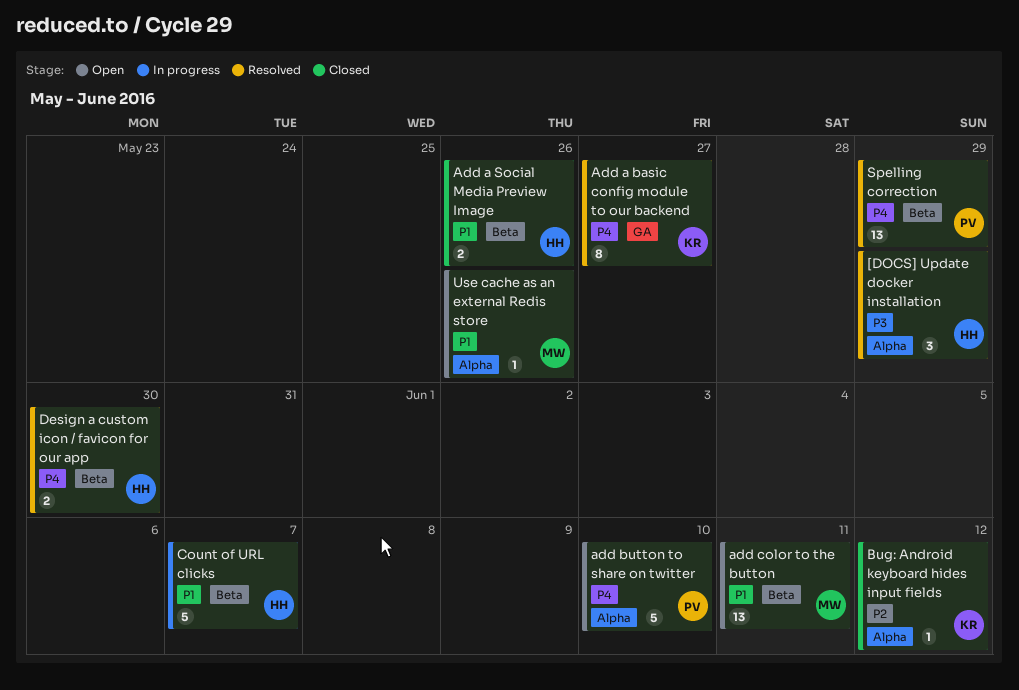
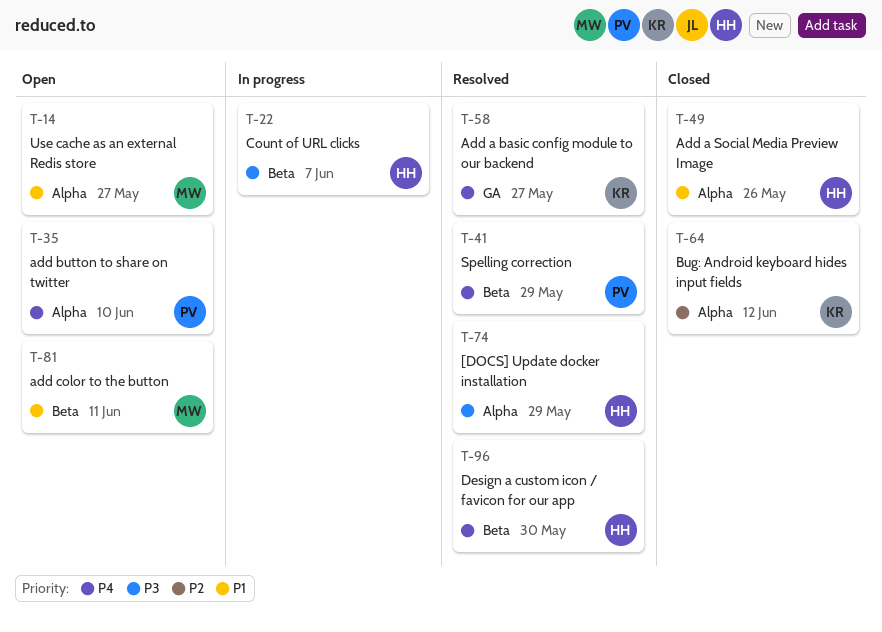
Add a Social Media Preview Image, label: Beta -> Alpha
Count of URL clicks, priority: P1 -> P3
Use cache as an external Redis store, due: May 26 -> May 27

